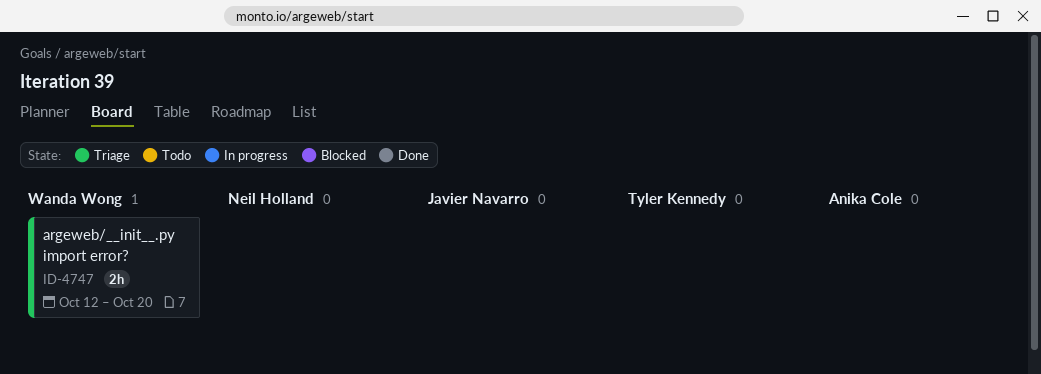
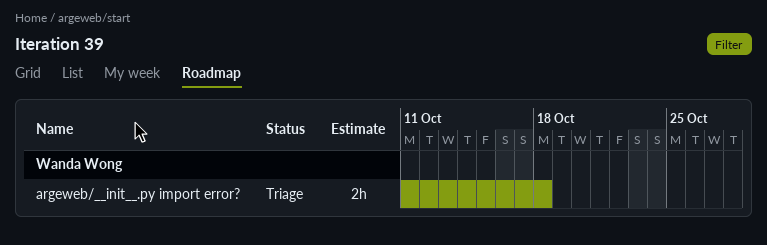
argeweb/__init__.py import error?, start: Oct 12 -> Oct 11
argeweb/__init__.py import error?, due: Oct 20 -> Oct 18

